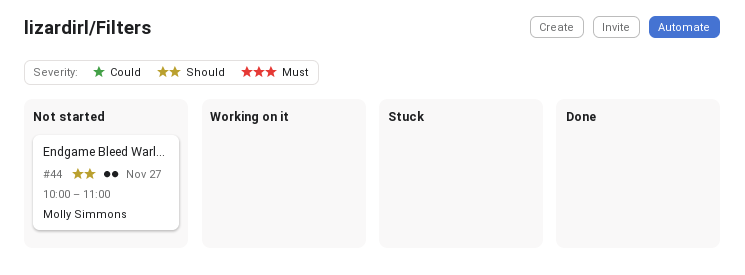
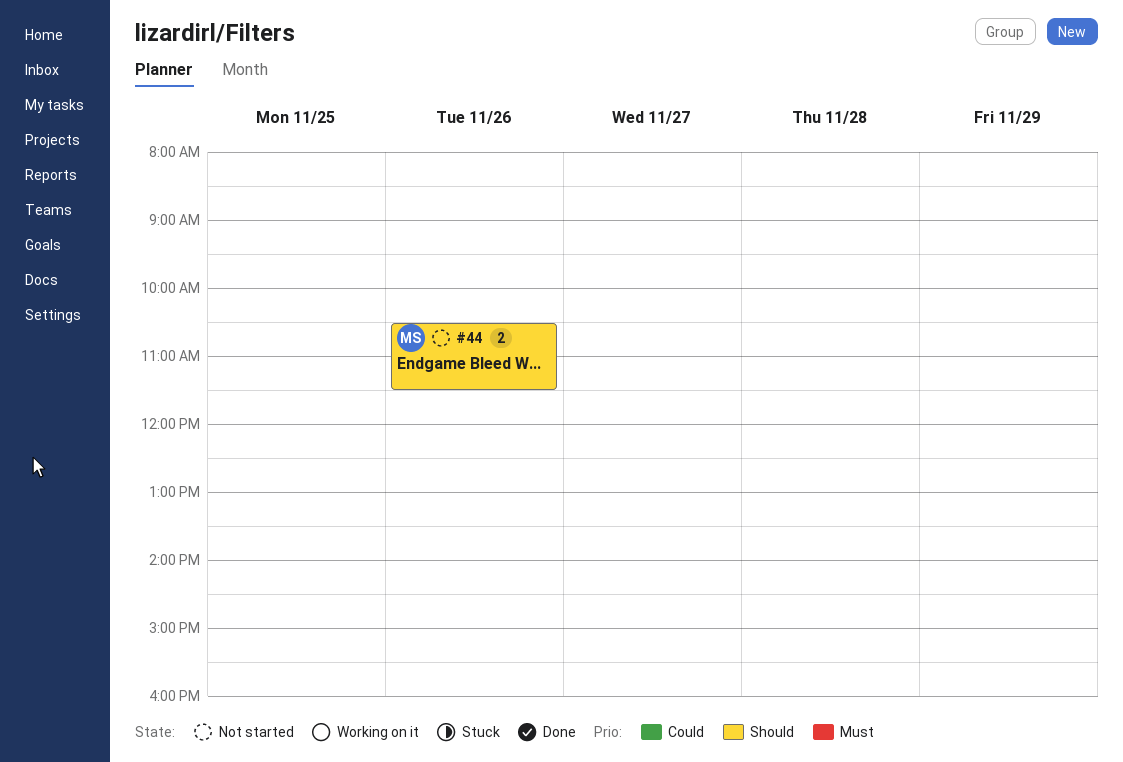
#44, day: Nov 27 -> Nov 26
#44, begins: 10:00 -> 10:30
#44, ends: 11:00 -> 11:30

